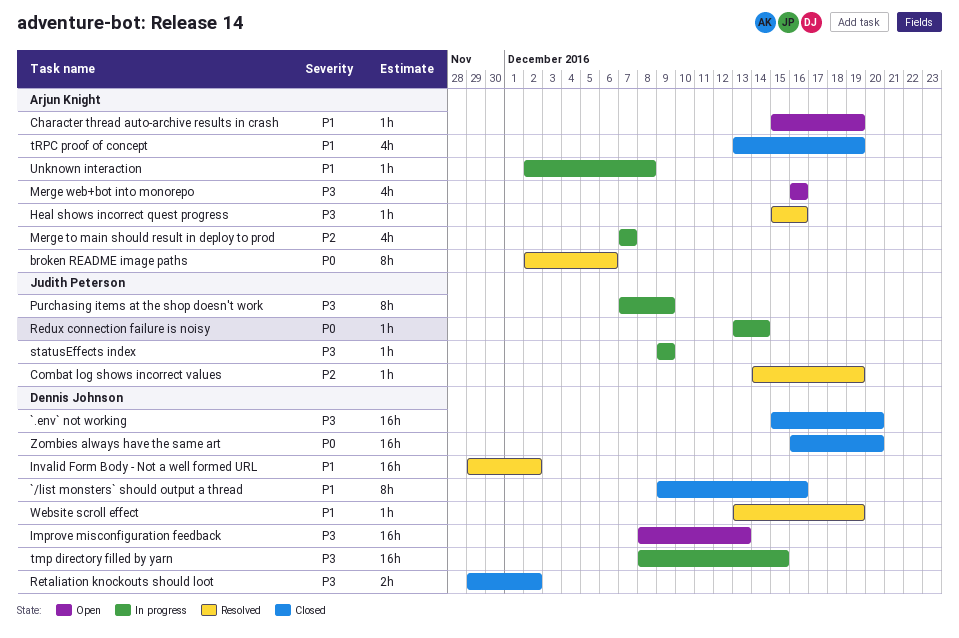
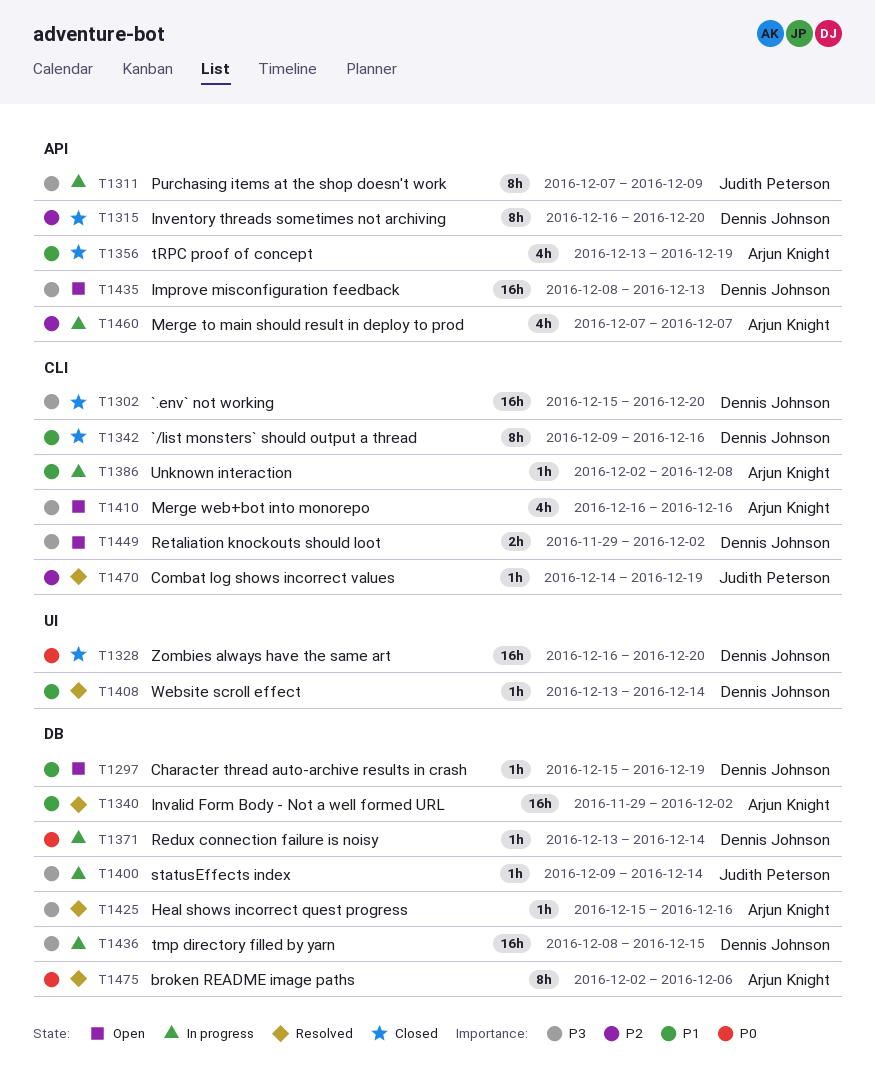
Character thread auto-archive results in crash, owner: Arjun Knight -> Dennis Johnson
Invalid Form Body - Not a well formed URL, owner: Dennis Johnson -> Arjun Knight
Inventory threads sometimes not archiving: none -> present
Redux connection failure is noisy, owner: Judith Peterson -> Dennis Johnson
Retaliation knockouts should loot, status: Closed -> Open
statusEffects index, due: Dec 9 -> Dec 14
Website scroll effect, due: Dec 19 -> Dec 14

